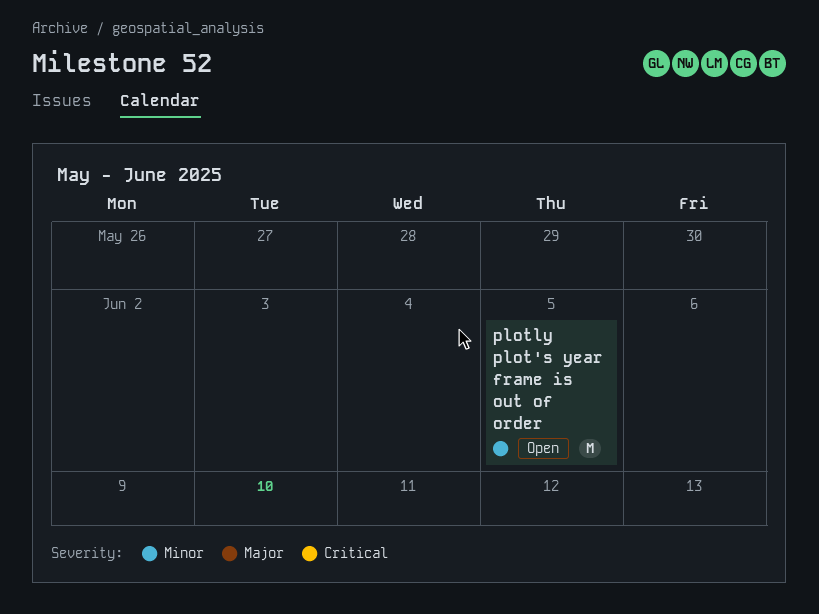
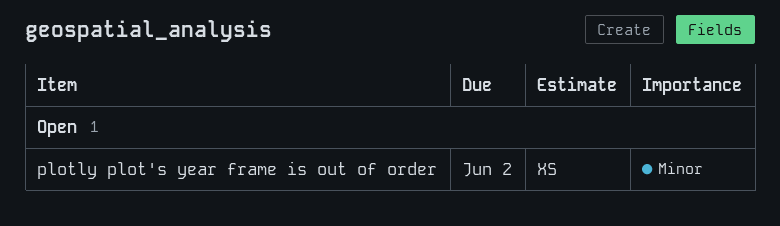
plotly plot's year frame is out of order, estimate: M -> XS
plotly plot's year frame is out of order, due: Jun 5 -> Jun 2

